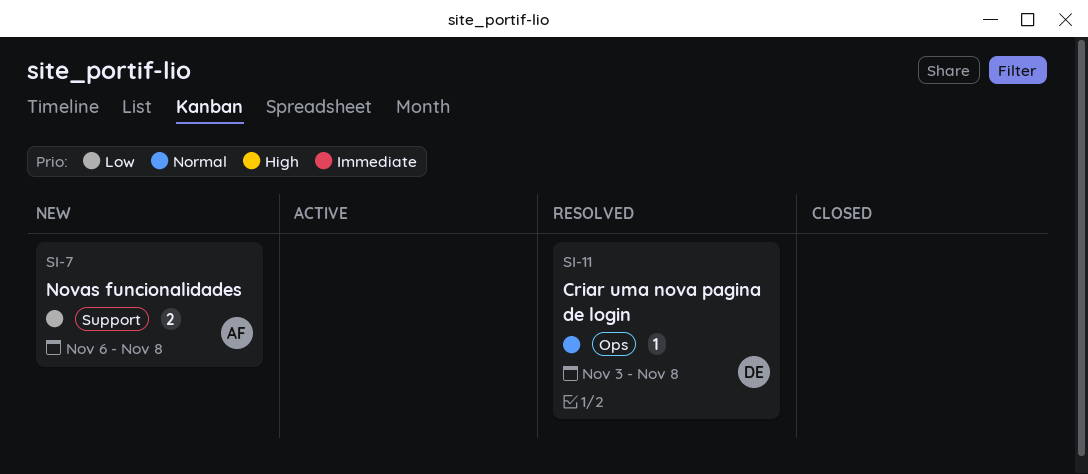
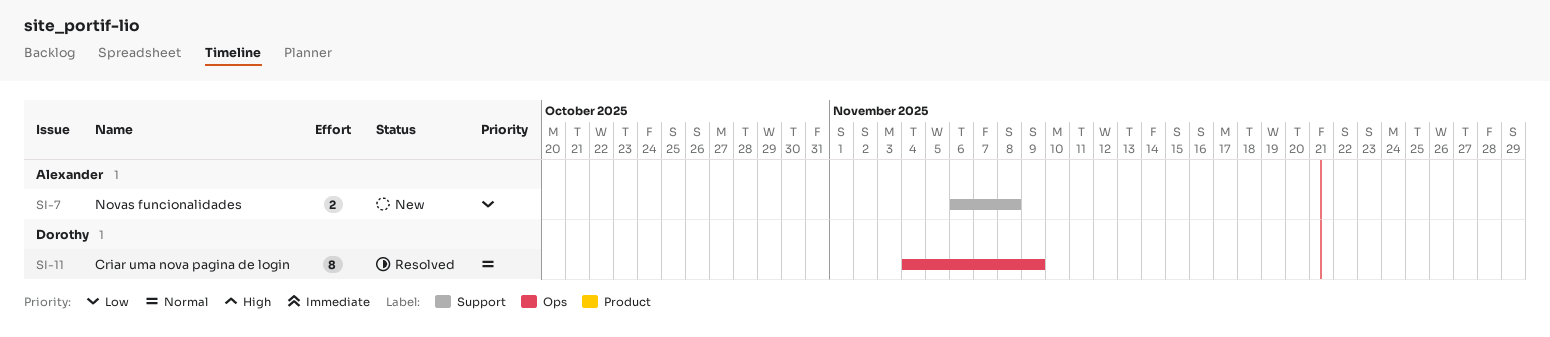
SI-11, estimate: 1 -> 8
SI-11, start: Nov 3 -> Nov 4
SI-11, due: Nov 8 -> Nov 9

